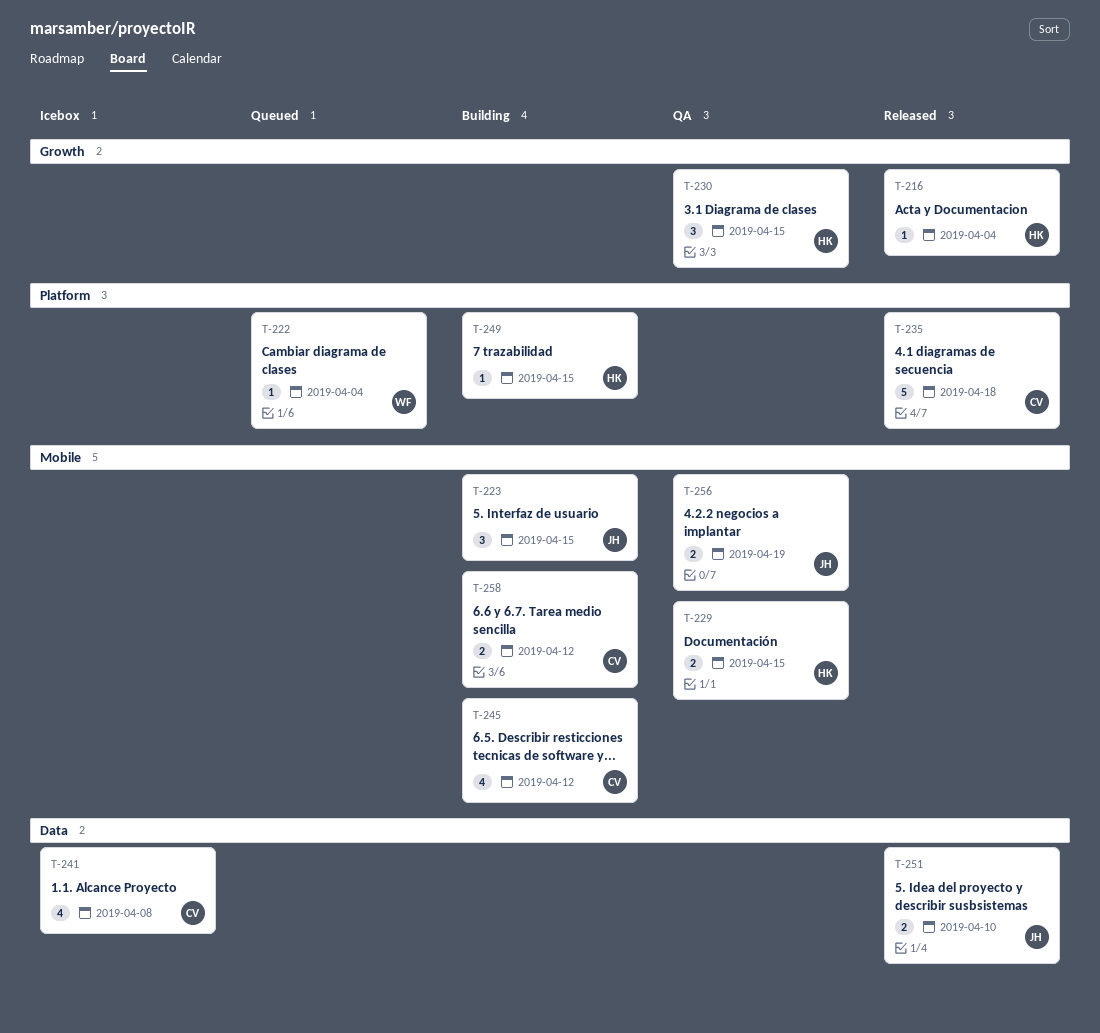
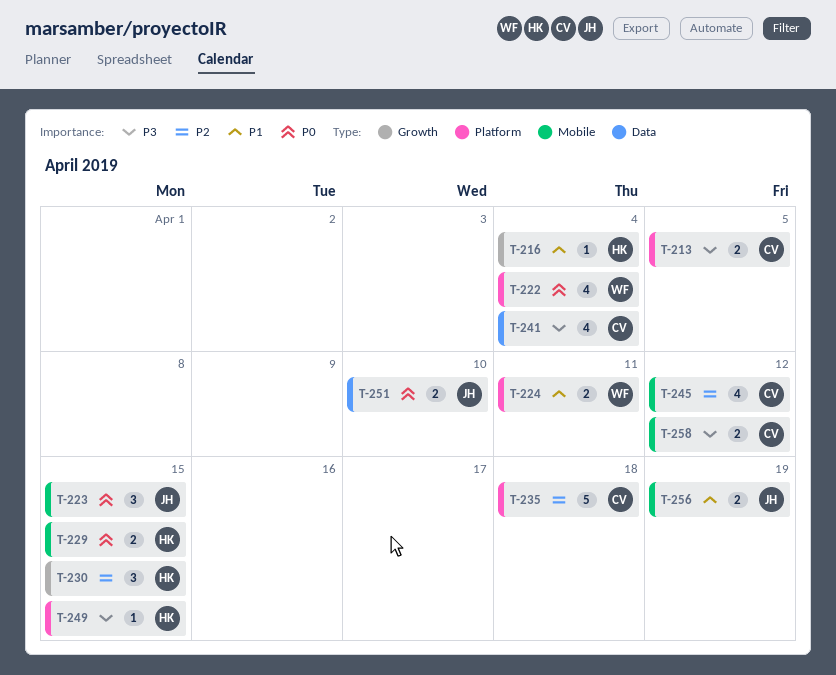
T-213: none -> present
T-222, estimate: 1 -> 4
T-224: none -> present
T-241, due: Apr 8 -> Apr 4

